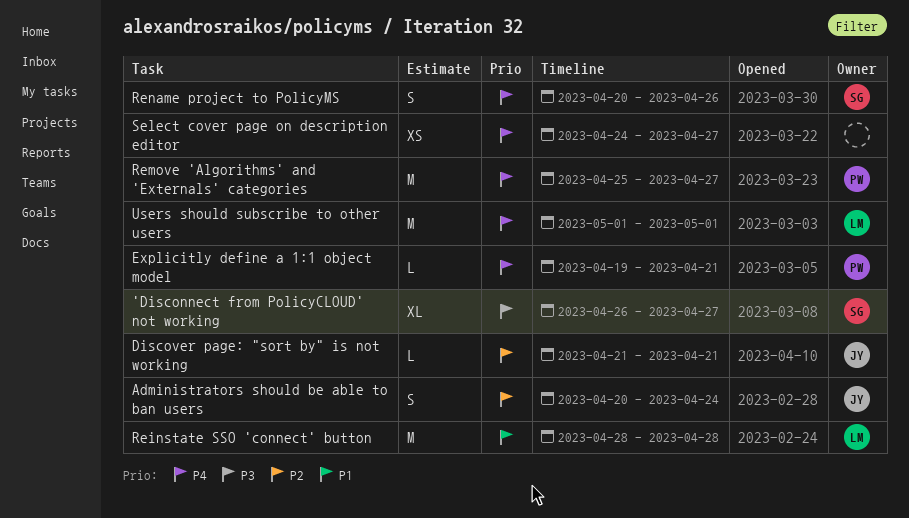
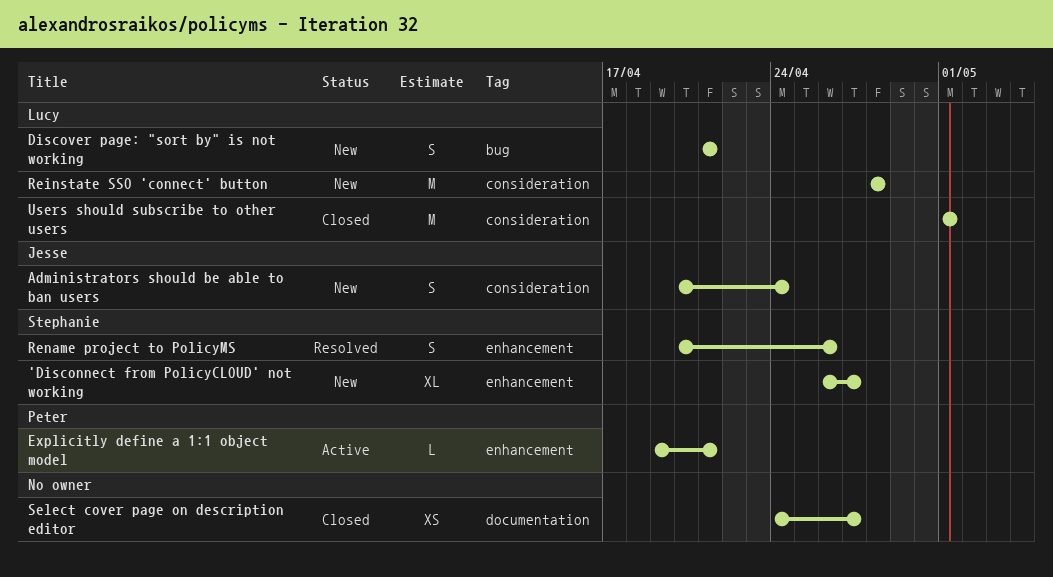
Discover page: "sort by" is not working, owner: Jesse -> Lucy
Discover page: "sort by" is not working, estimate: L -> S
Remove 'Algorithms' and 'Externals' categories: present -> none

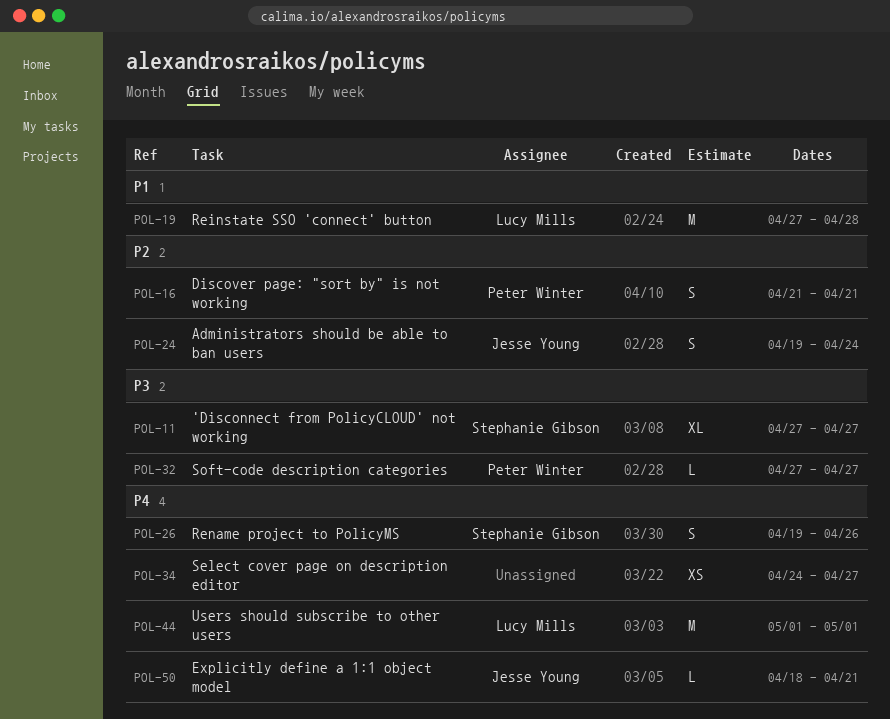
'Disconnect from PolicyCLOUD' not working, start: Apr 26 -> Apr 27
Administrators should be able to ban users, start: Apr 20 -> Apr 19
Discover page: "sort by" is not working, owner: Lucy Mills -> Peter Winter
Explicitly define a 1:1 object model, owner: Peter Winter -> Jesse Young
Explicitly define a 1:1 object model, start: Apr 19 -> Apr 18
Reinstate SSO 'connect' button, start: Apr 28 -> Apr 27
Rename project to PolicyMS, start: Apr 20 -> Apr 19
Soft-code description categories: none -> present

